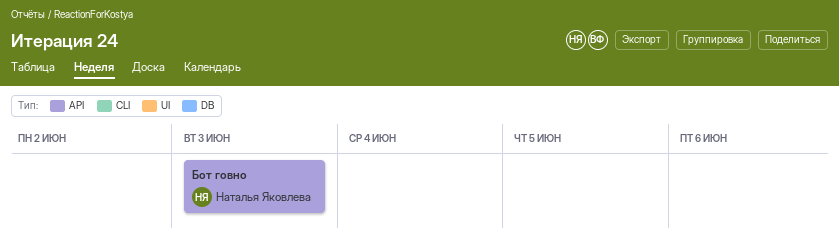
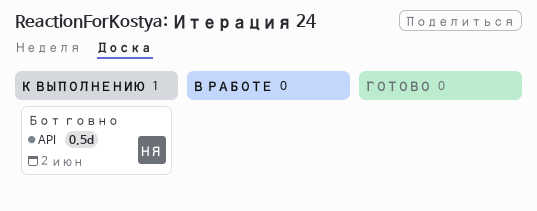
Бот говно, due: Jun 3 -> Jun 2

